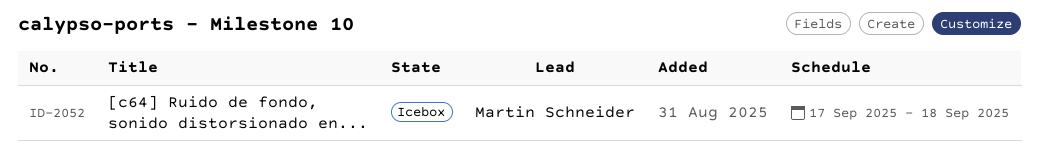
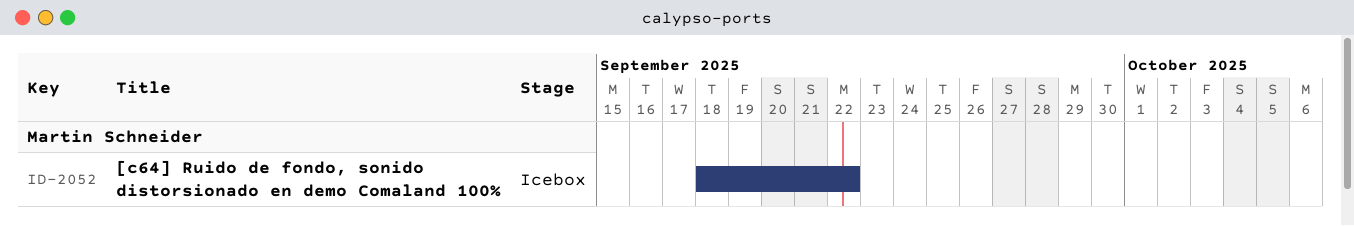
ID-2052, start: Sep 17 -> Sep 18
ID-2052, due: Sep 18 -> Sep 22

